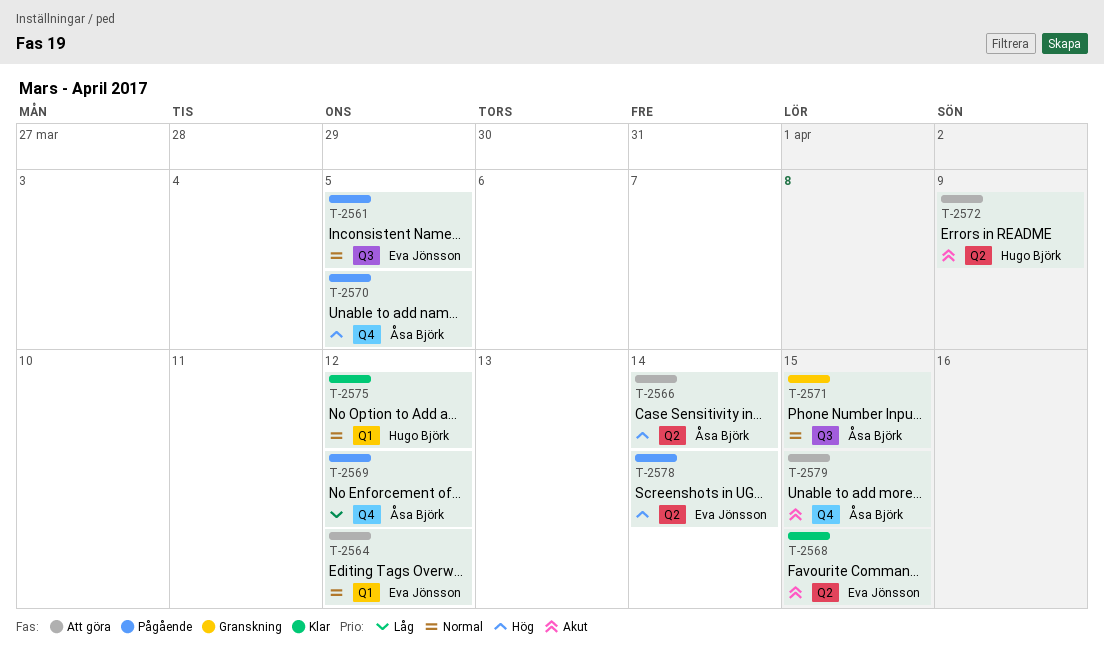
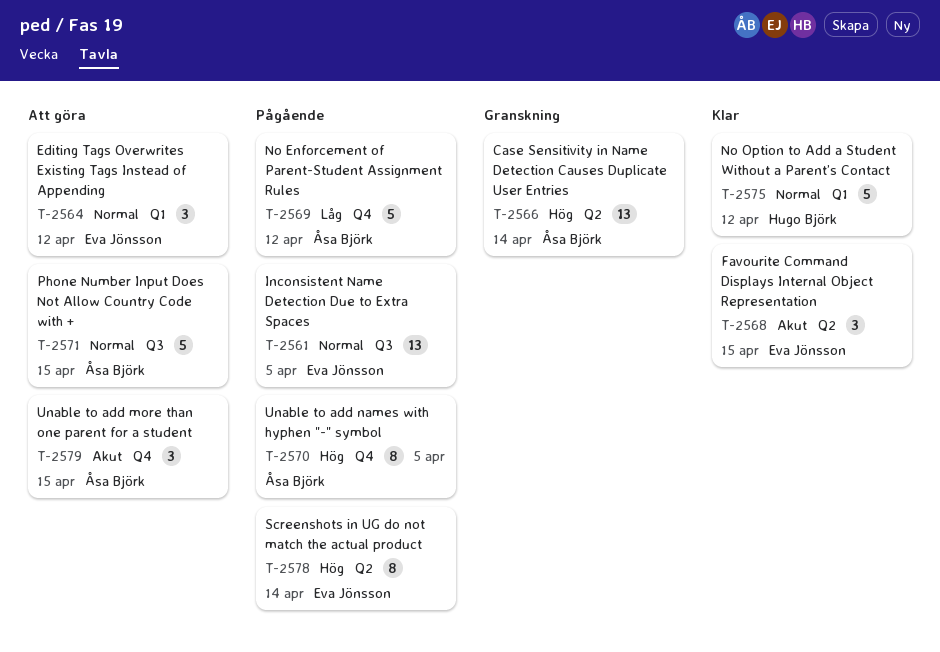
T-2566, status: Att göra -> Granskning
T-2571, status: Granskning -> Att göra
T-2572: present -> none

